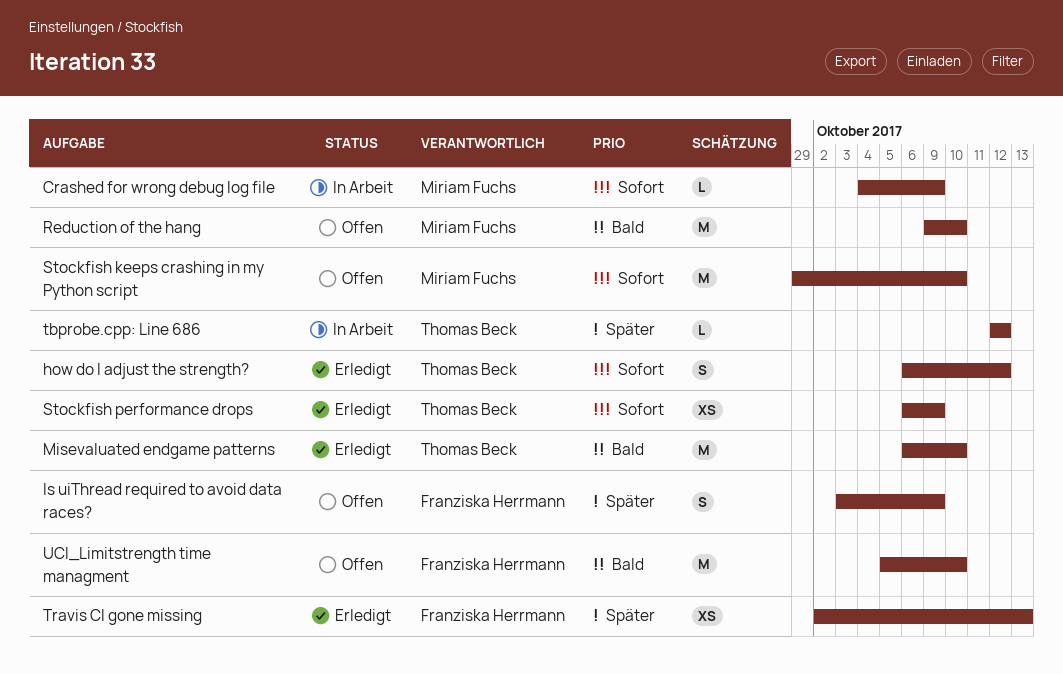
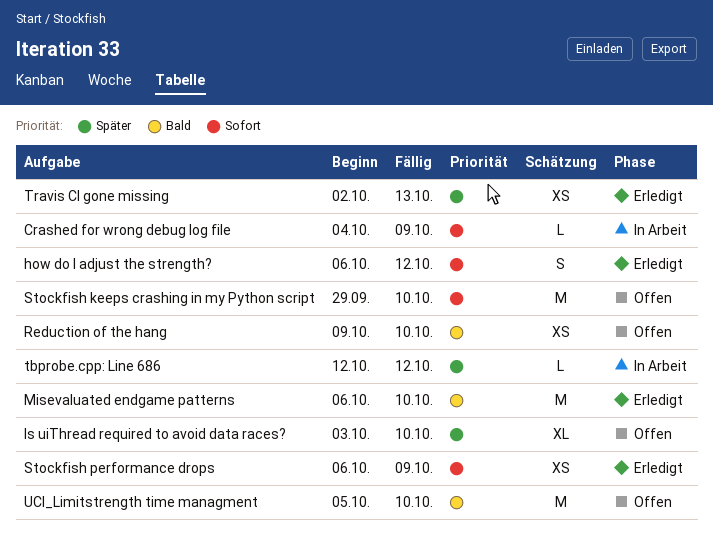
Is uiThread required to avoid data races?, estimate: S -> XL
Is uiThread required to avoid data races?, due: Oct 9 -> Oct 10
Reduction of the hang, estimate: M -> XS

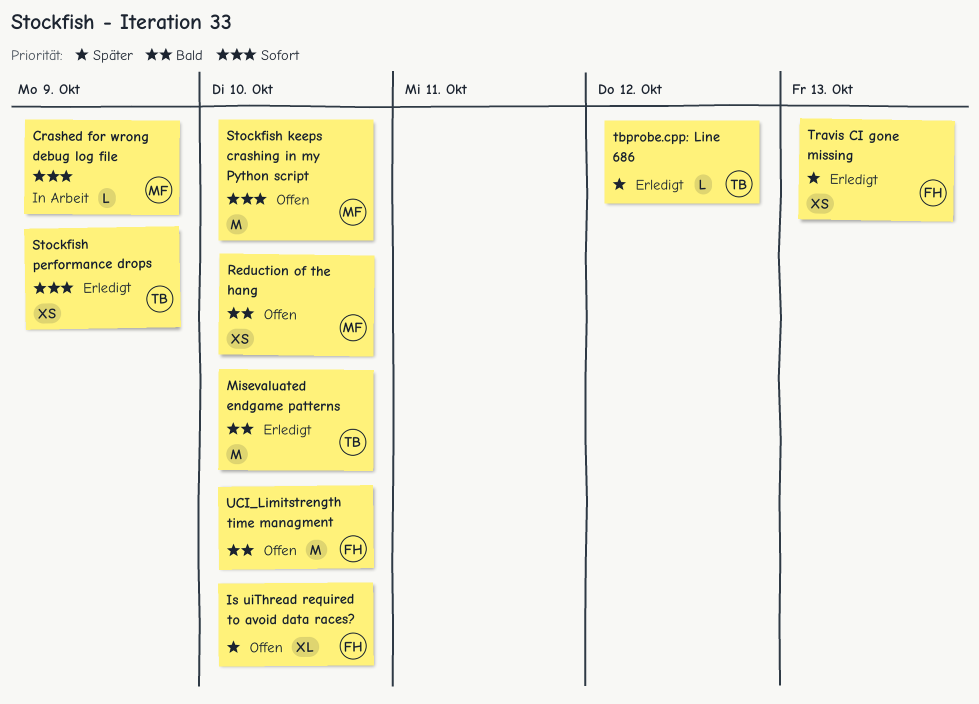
how do I adjust the strength?: present -> none
tbprobe.cpp: Line 686, status: In Arbeit -> Erledigt

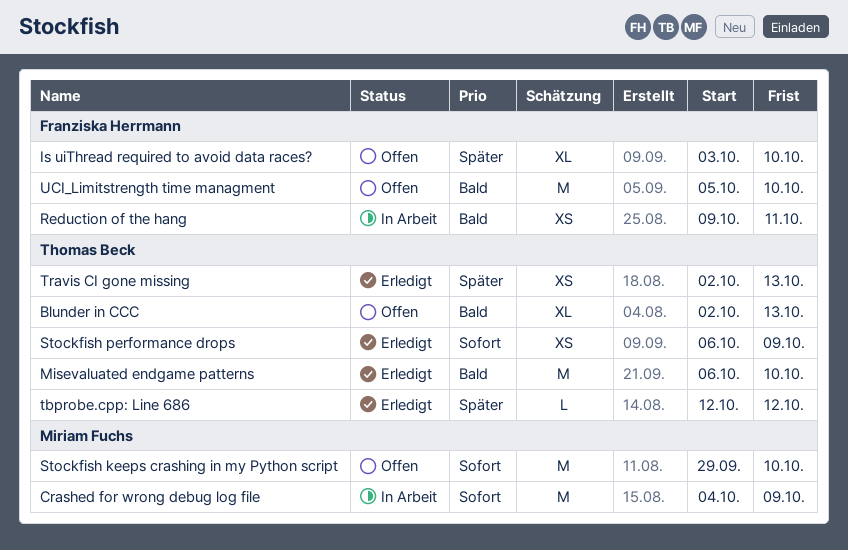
Blunder in CCC: none -> present
Crashed for wrong debug log file, estimate: L -> M
Reduction of the hang, status: Offen -> In Arbeit
Reduction of the hang, owner: Miriam Fuchs -> Franziska Herrmann
Reduction of the hang, due: Oct 10 -> Oct 11
Travis CI gone missing, owner: Franziska Herrmann -> Thomas Beck

